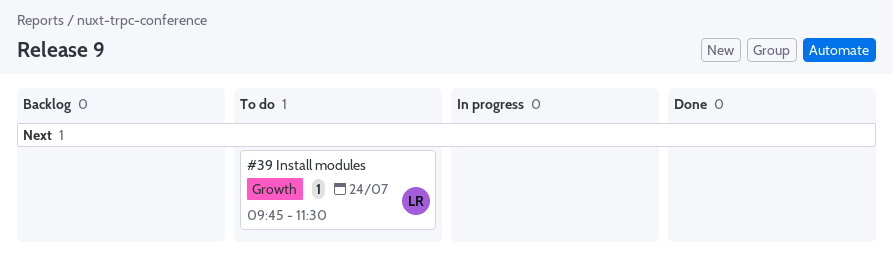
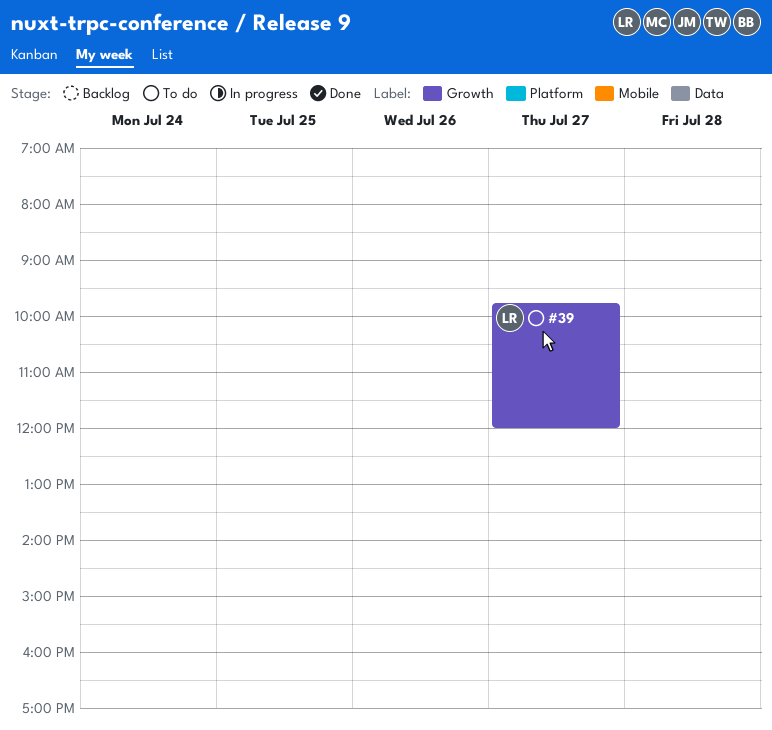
#39, day: Jul 24 -> Jul 27
#39, ends: 11:30 -> 12:00

